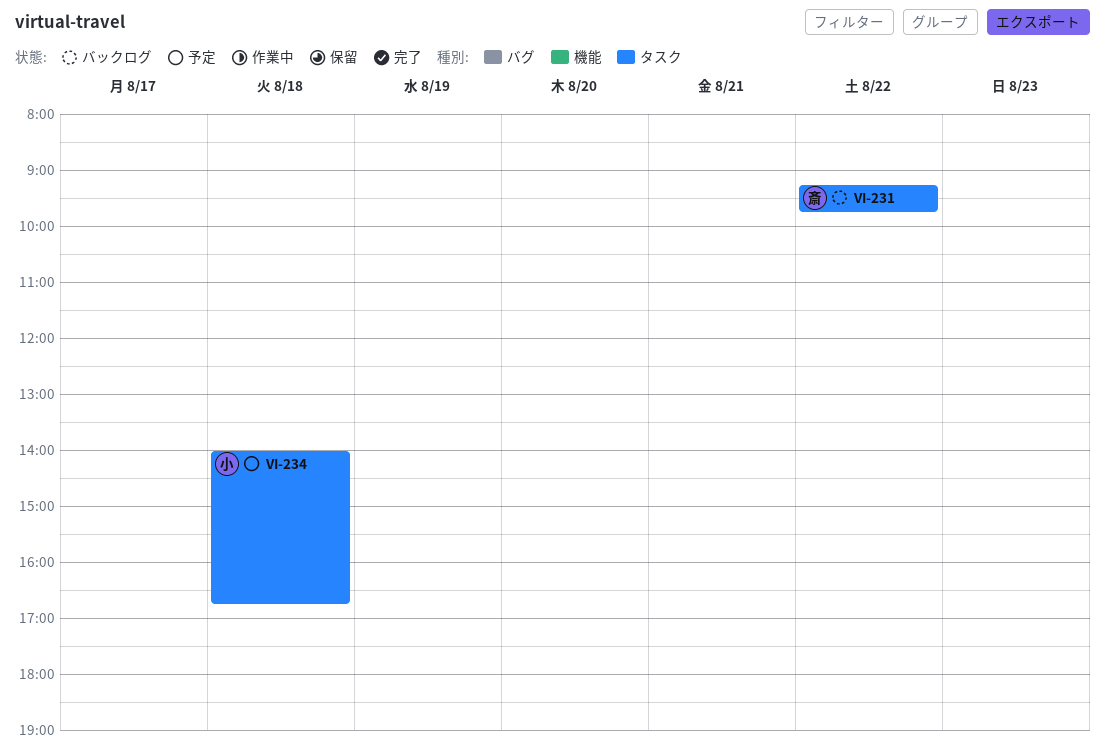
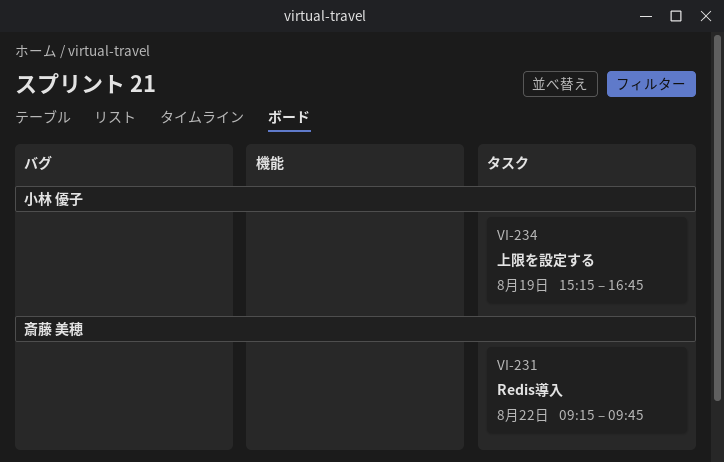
VI-234, day: Aug 18 -> Aug 19
VI-234, begins: 14:00 -> 15:15

